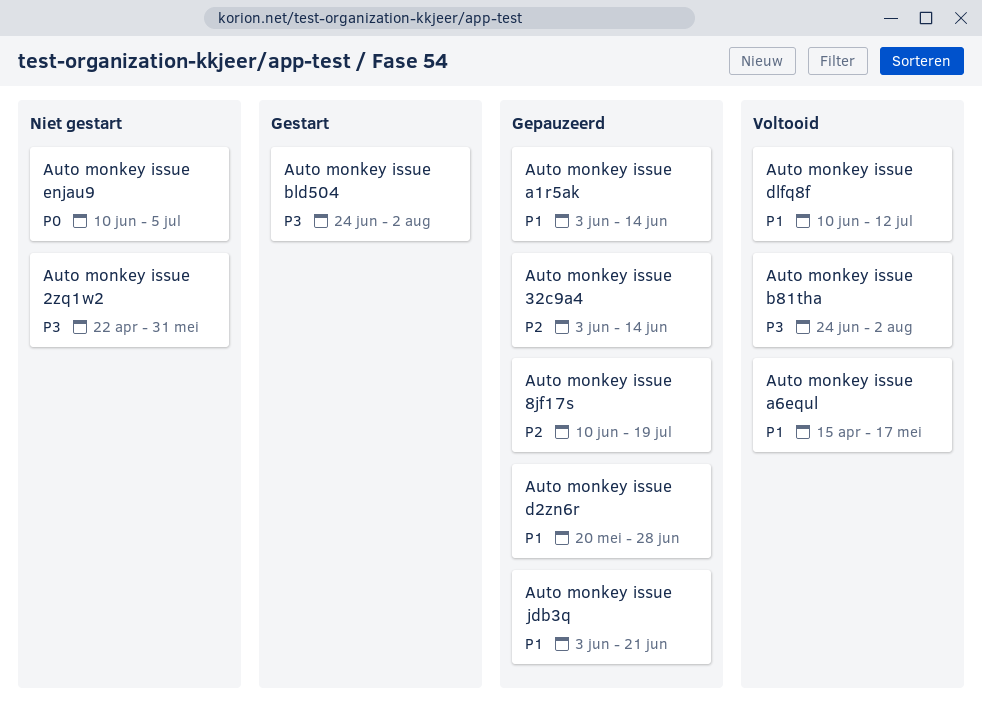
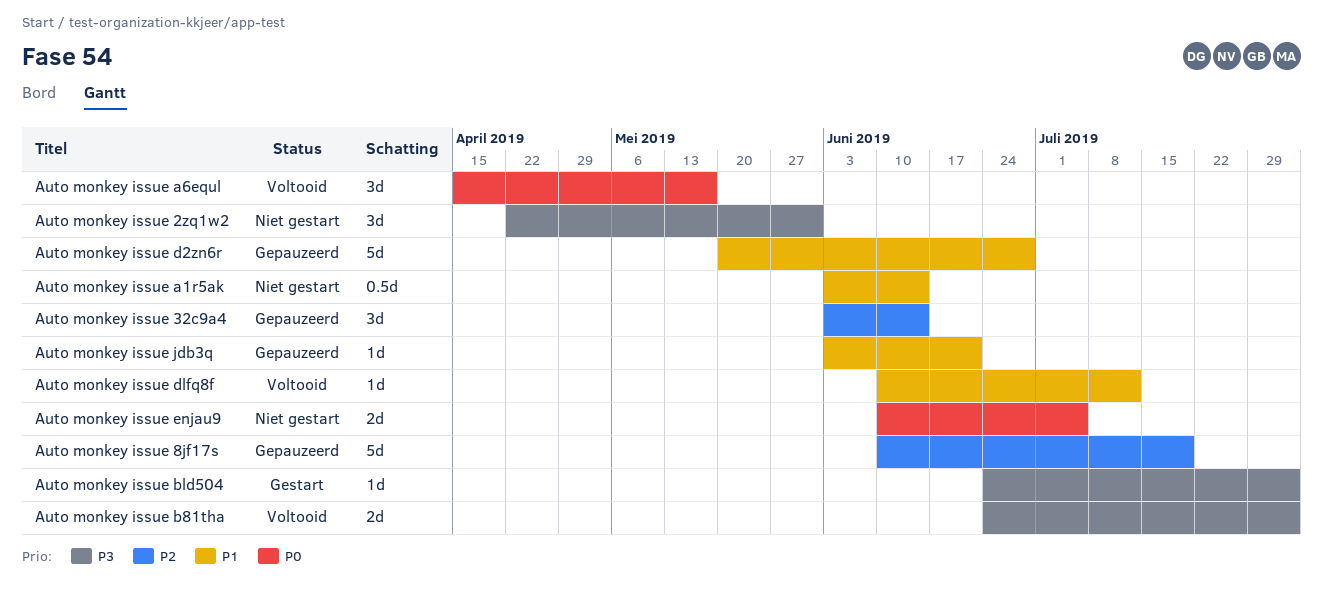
Auto monkey issue a1r5ak, status: Gepauzeerd -> Niet gestart
Auto monkey issue a6equl, priority: P1 -> P0

